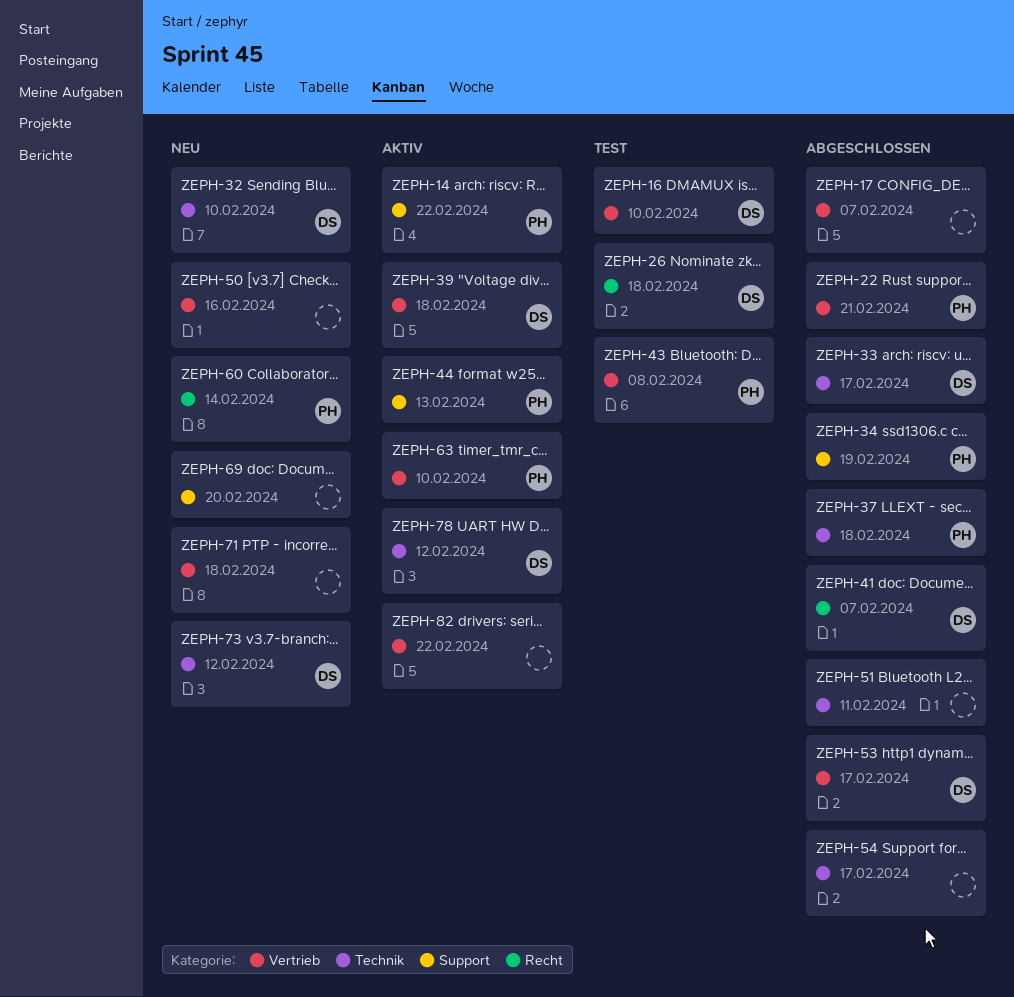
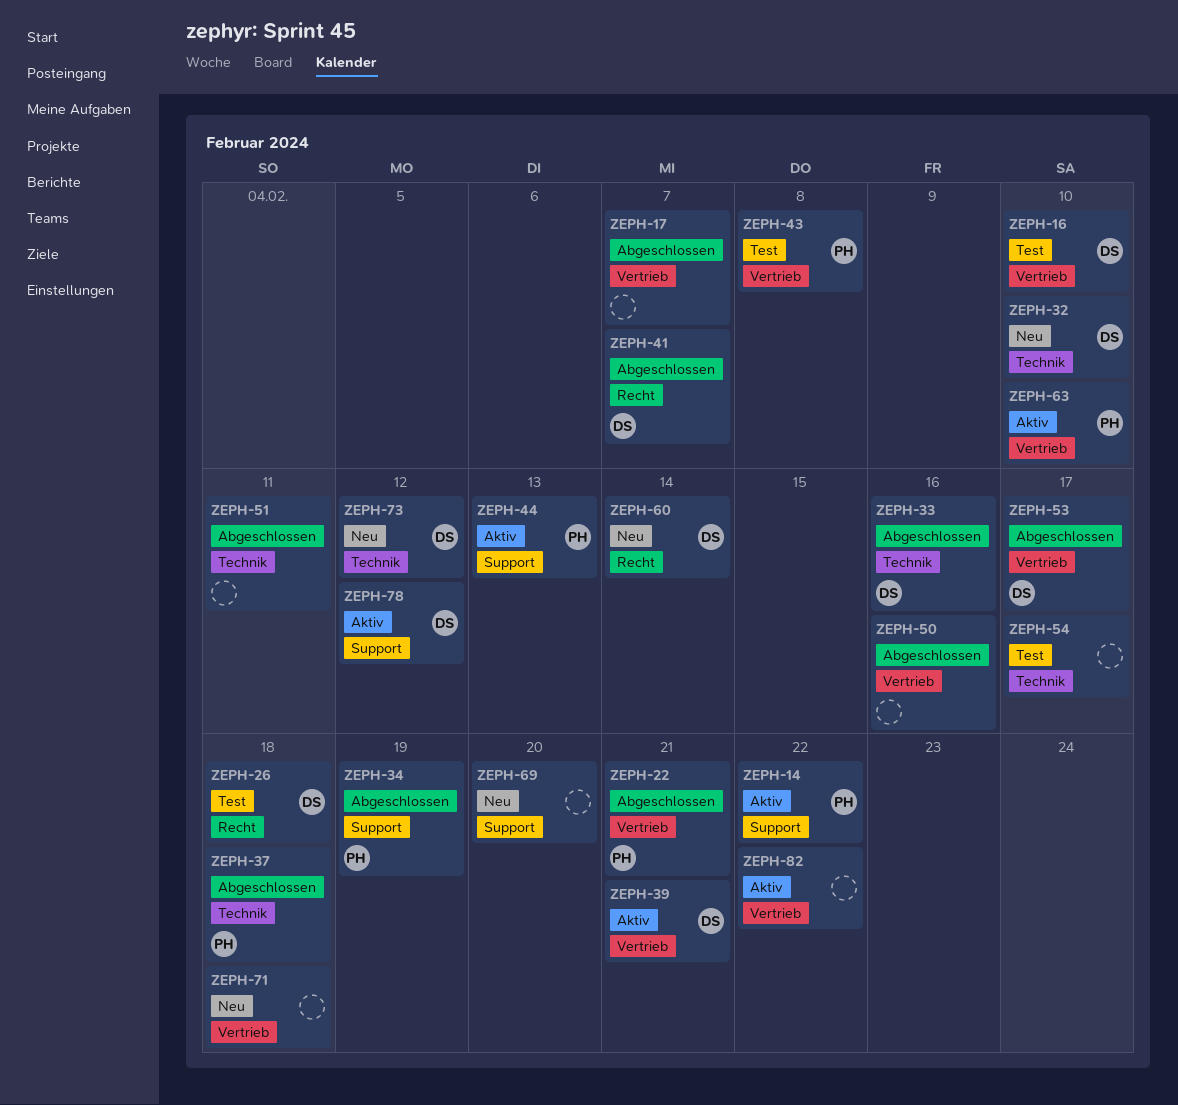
ZEPH-33, due: Feb 17 -> Feb 16
ZEPH-39, due: Feb 18 -> Feb 21
ZEPH-50, status: Neu -> Abgeschlossen
ZEPH-54, status: Abgeschlossen -> Test
ZEPH-60, owner: PH -> DS
ZEPH-78, label: Technik -> Support

